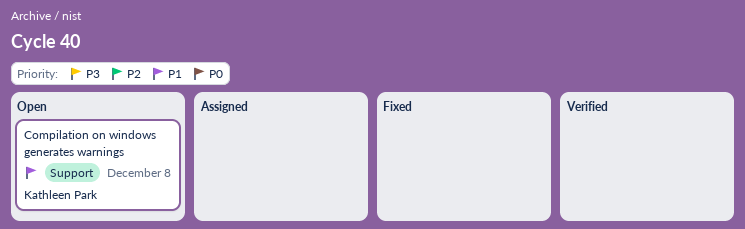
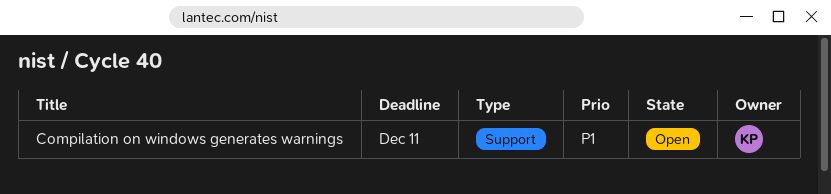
Compilation on windows generates warnings, due: Dec 8 -> Dec 11

